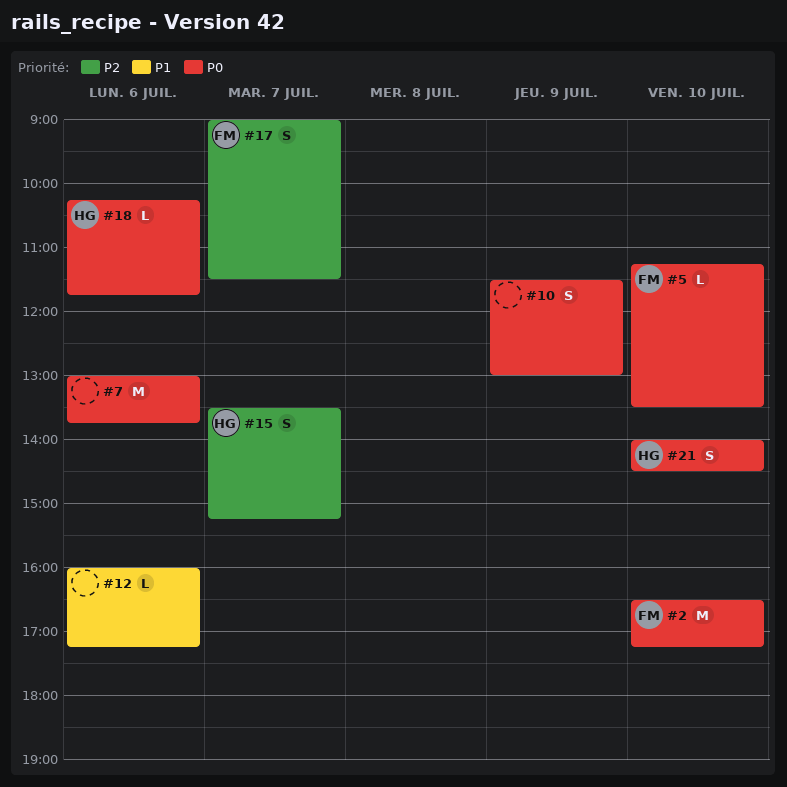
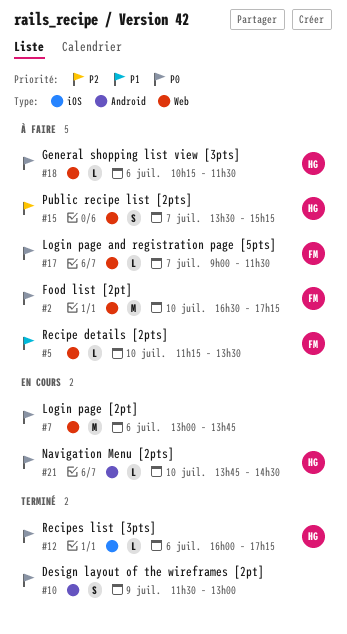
#5, priority: P0 -> P1
#12, owner: none -> HG
#12, priority: P1 -> P0
#17, priority: P2 -> P0
#17, estimate: S -> L
#18, ends: 11:45 -> 11:30
#21, estimate: S -> L
#21, begins: 14:00 -> 13:45

